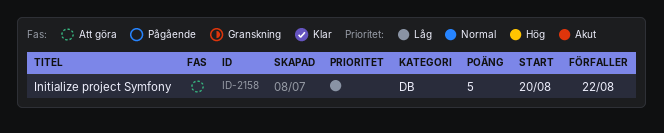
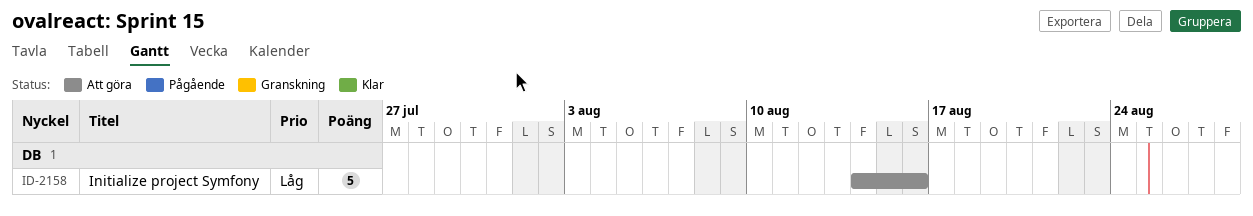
ID-2158, start: Aug 20 -> Aug 14
ID-2158, due: Aug 22 -> Aug 16

